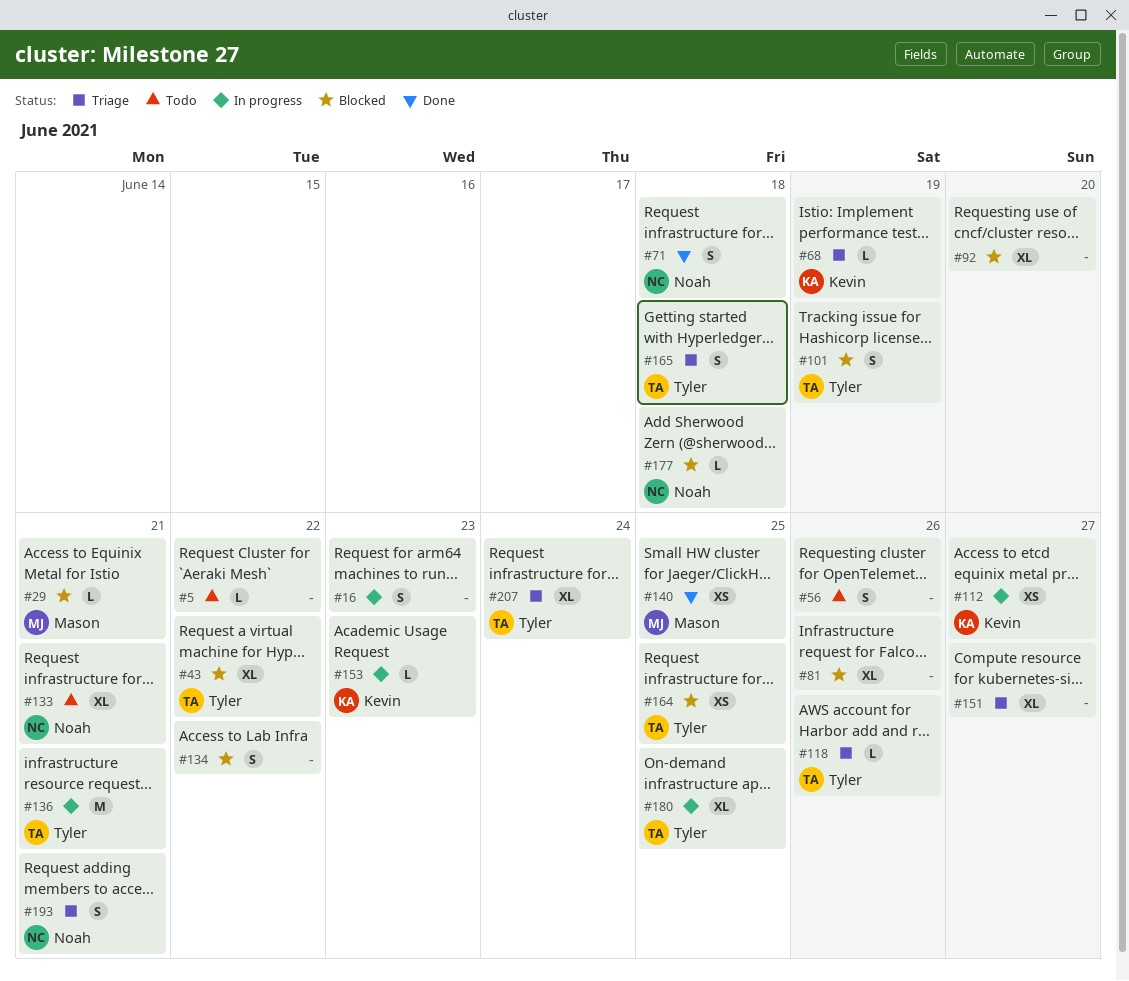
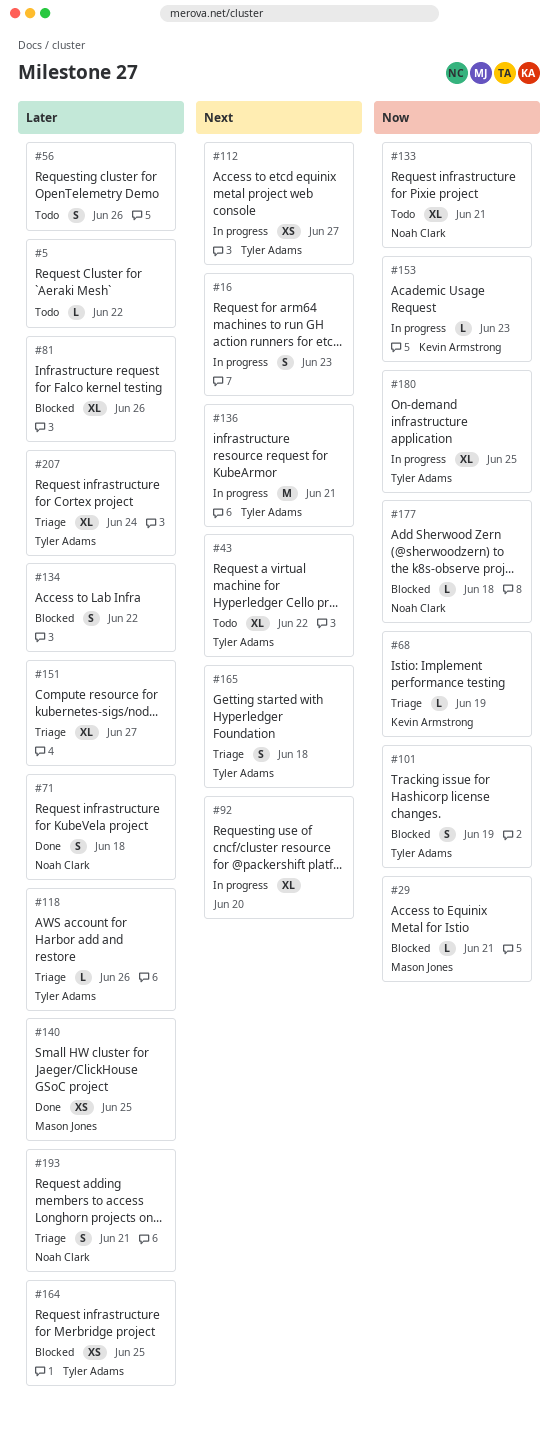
#43, status: Blocked -> Todo
#92, status: Blocked -> In progress
#112, owner: Kevin Armstrong -> Tyler Adams

